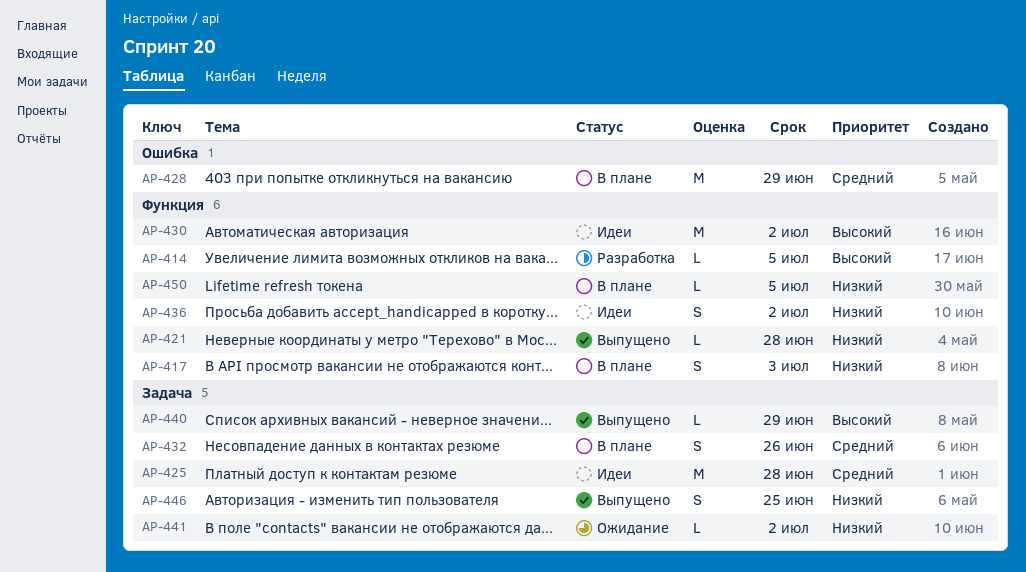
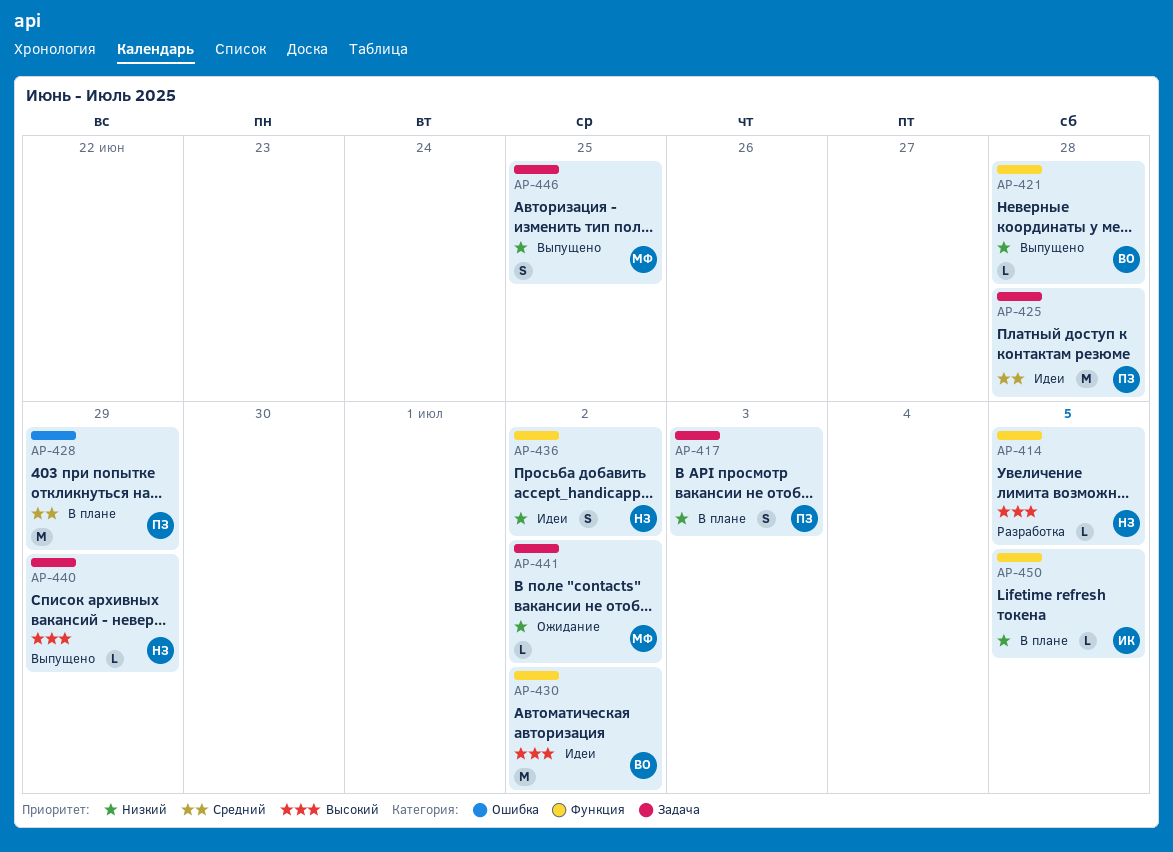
AP-417, label: Функция -> Задача
AP-432: present -> none

